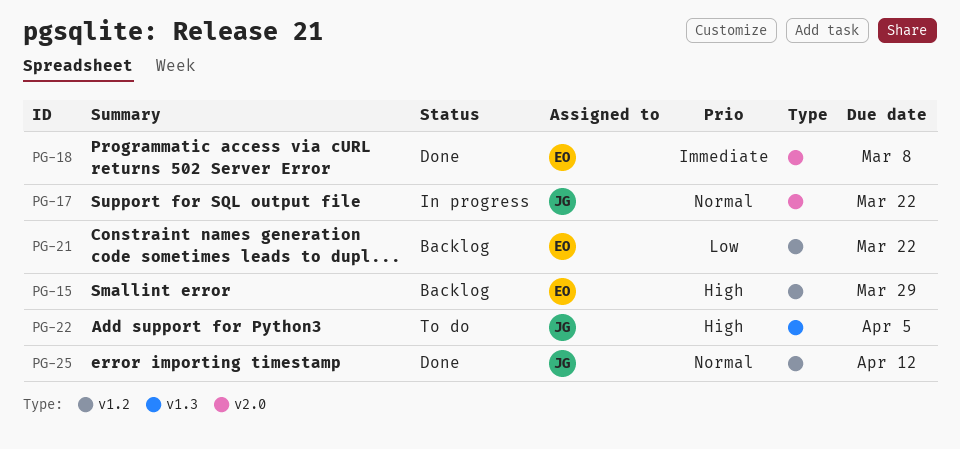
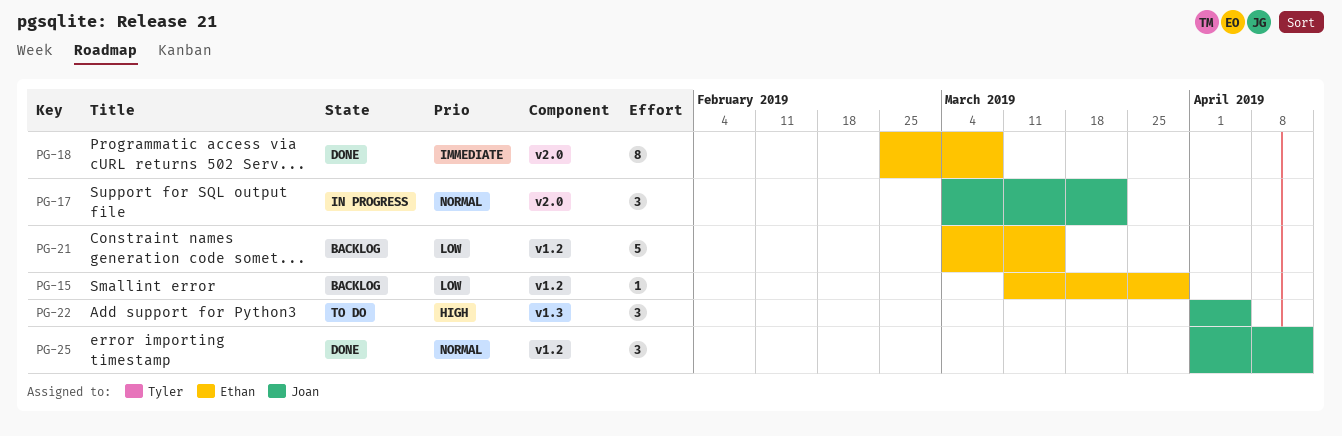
PG-15, priority: High -> Low
PG-21, due: Mar 22 -> Mar 15

